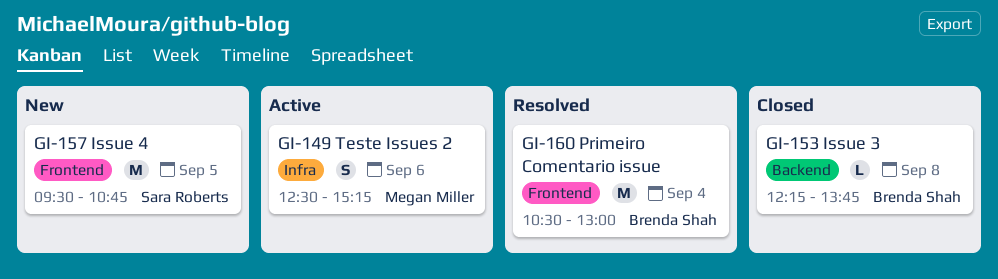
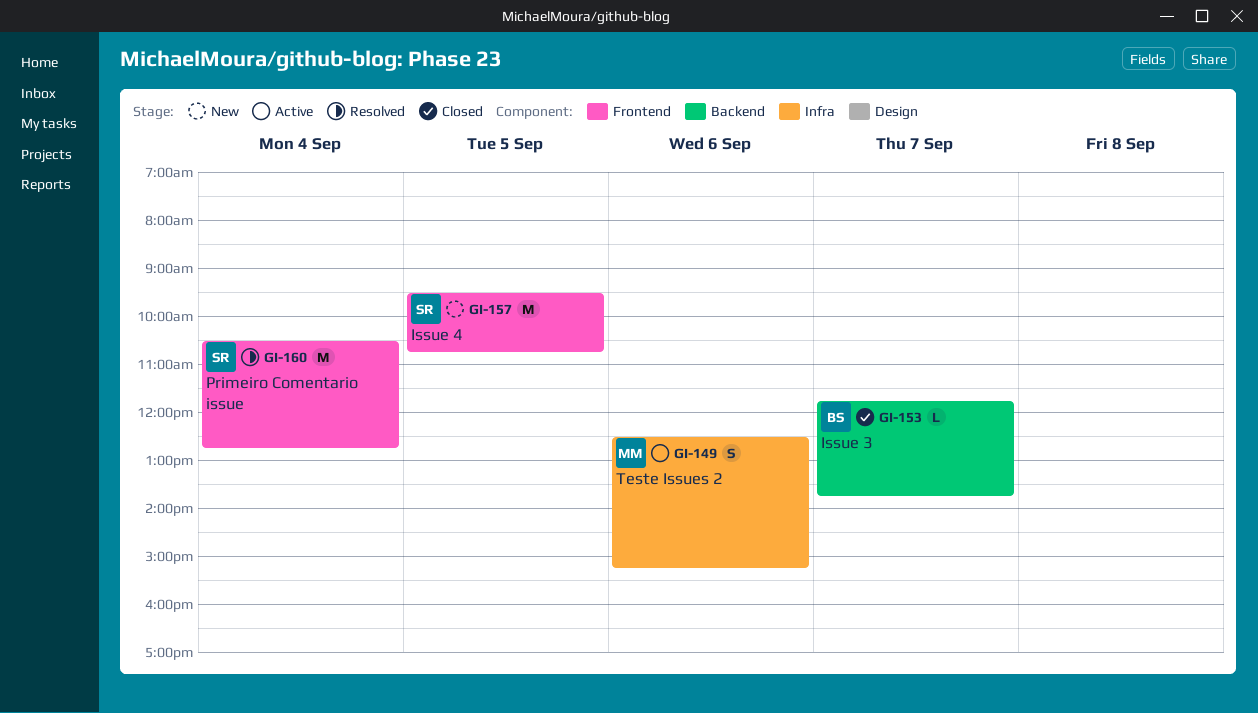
GI-153, day: Sep 8 -> Sep 7
GI-153, begins: 12:15 -> 11:45
GI-160, owner: Brenda Shah -> Sara Roberts
GI-160, ends: 13:00 -> 12:45

